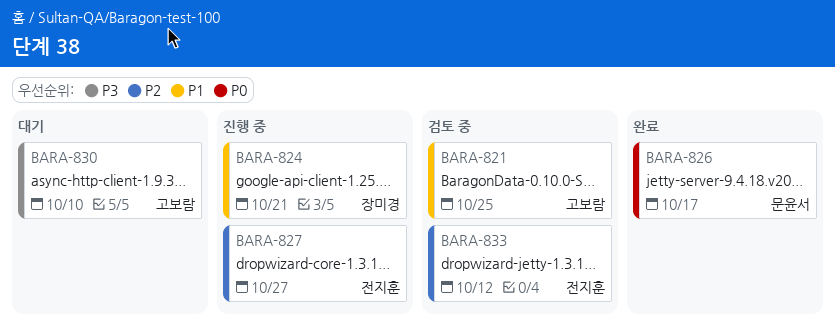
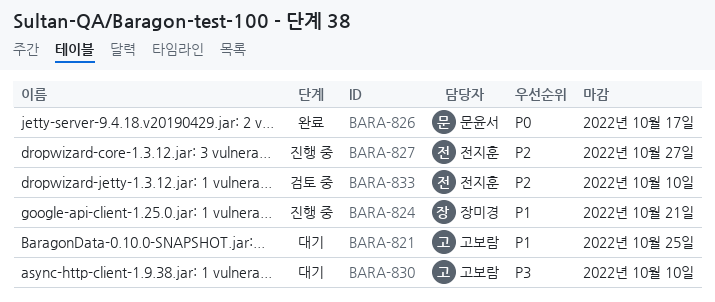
BARA-821, status: 검토 중 -> 대기
BARA-833, due: Oct 12 -> Oct 10

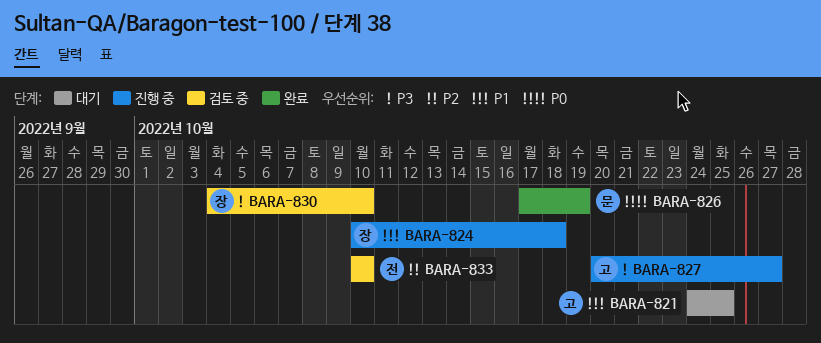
BARA-824, due: Oct 21 -> Oct 18
BARA-826, due: Oct 17 -> Oct 19
BARA-827, owner: 전지훈 -> 고보람
BARA-827, priority: P2 -> P3
BARA-830, status: 대기 -> 검토 중
BARA-830, owner: 고보람 -> 장미경

